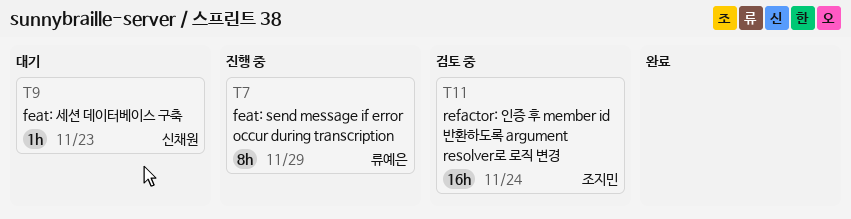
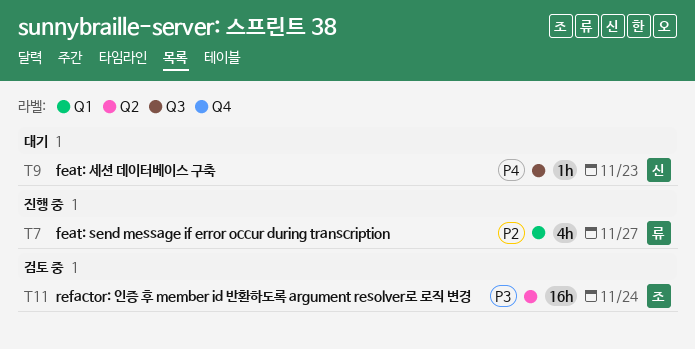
T7, estimate: 8h -> 4h
T7, due: Nov 29 -> Nov 27

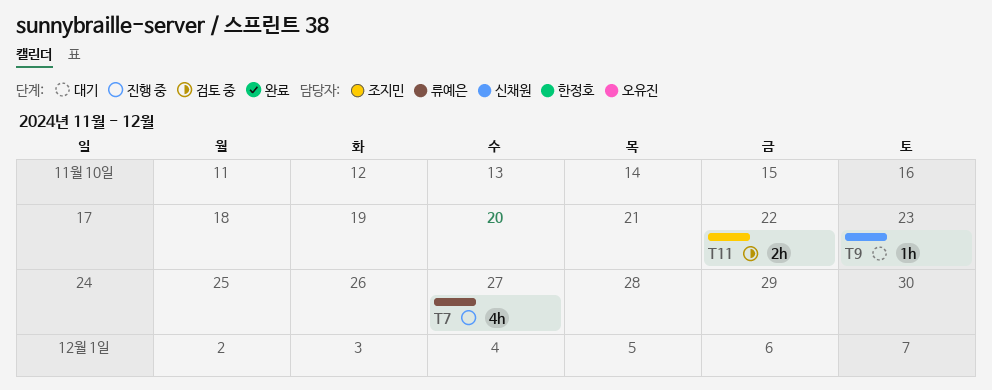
T11, estimate: 16h -> 2h
T11, due: Nov 24 -> Nov 22

